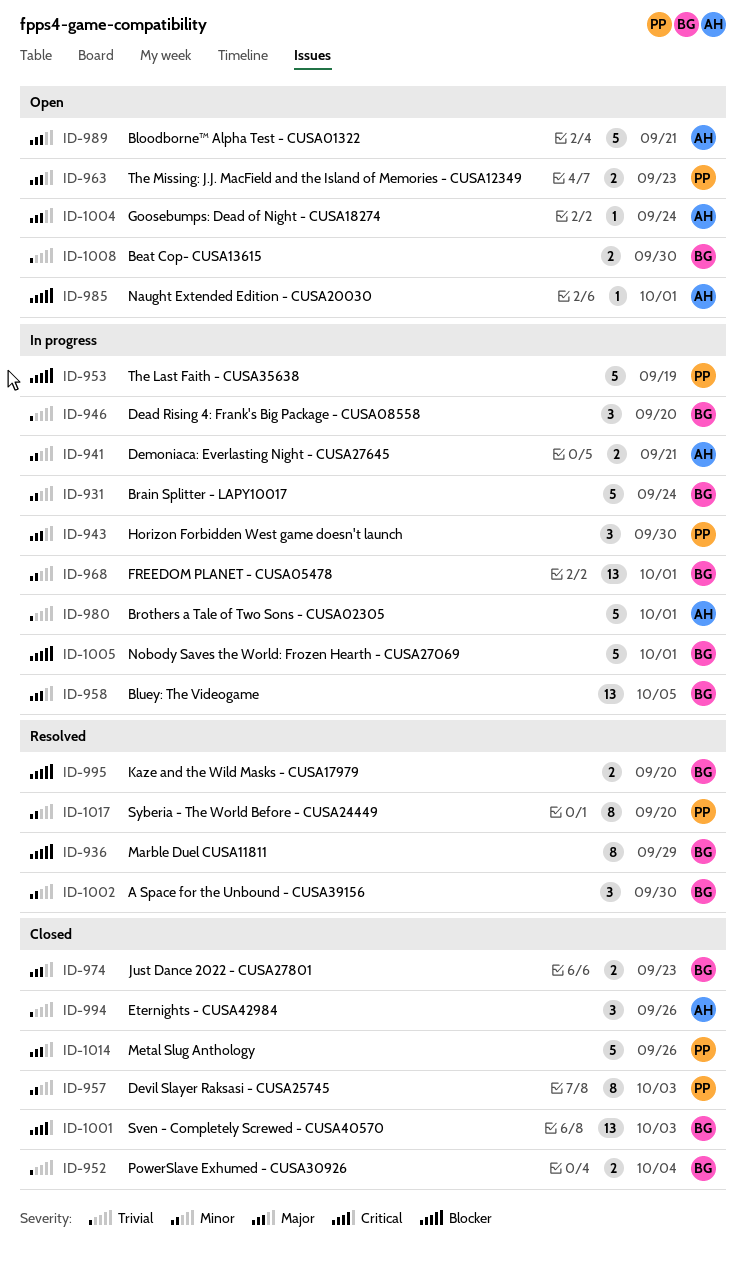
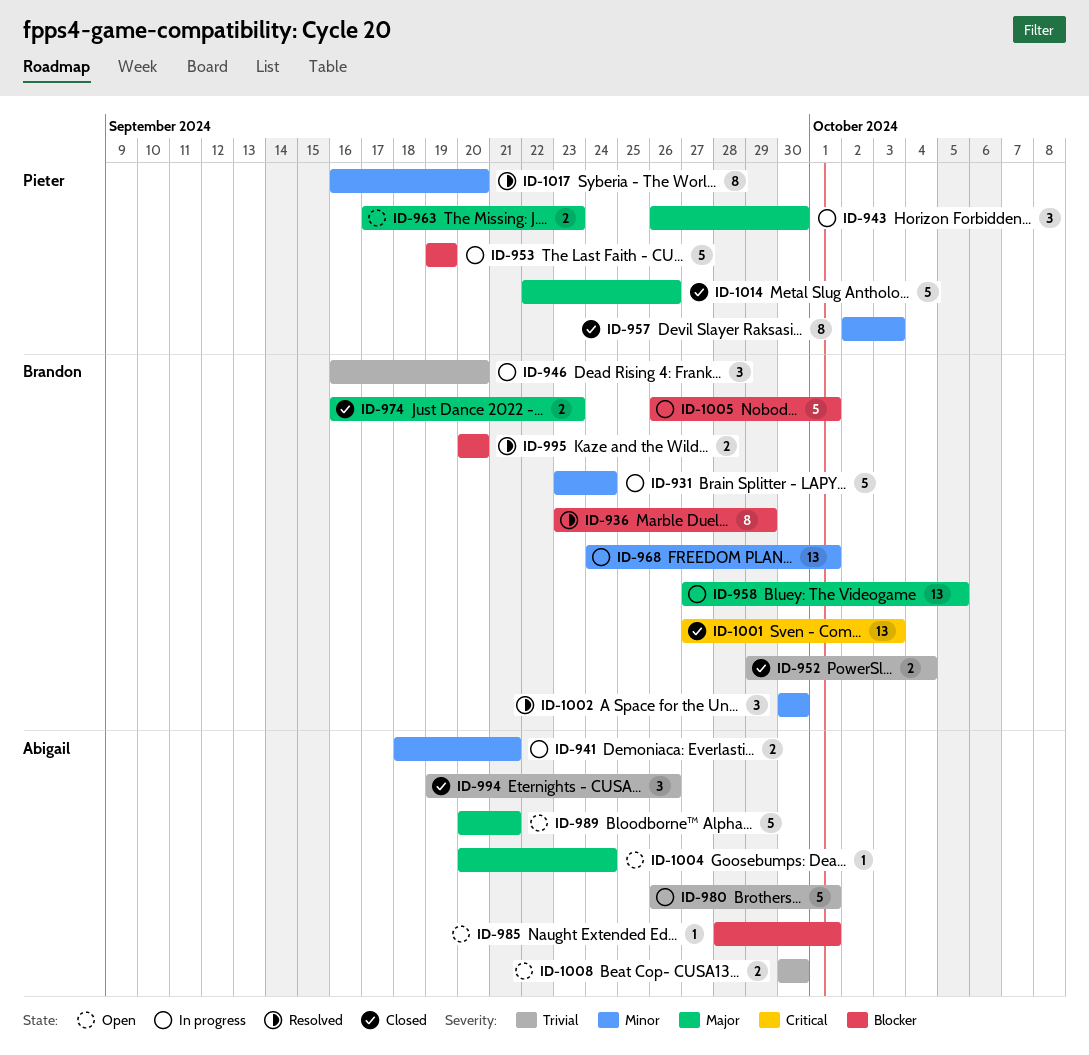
ID-1008, owner: Brandon -> Abigail

